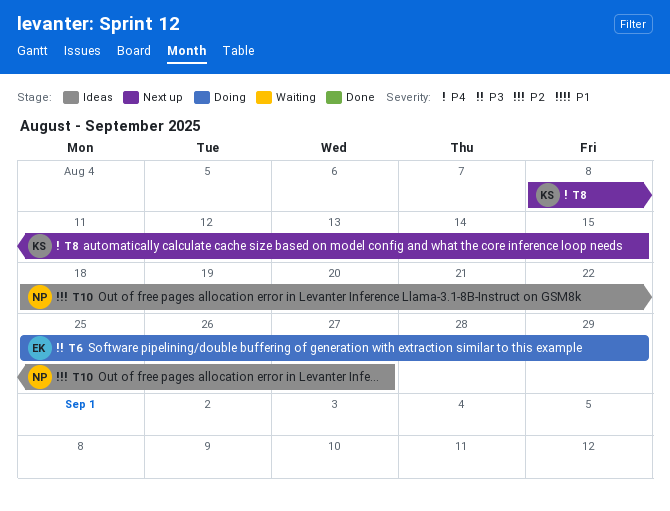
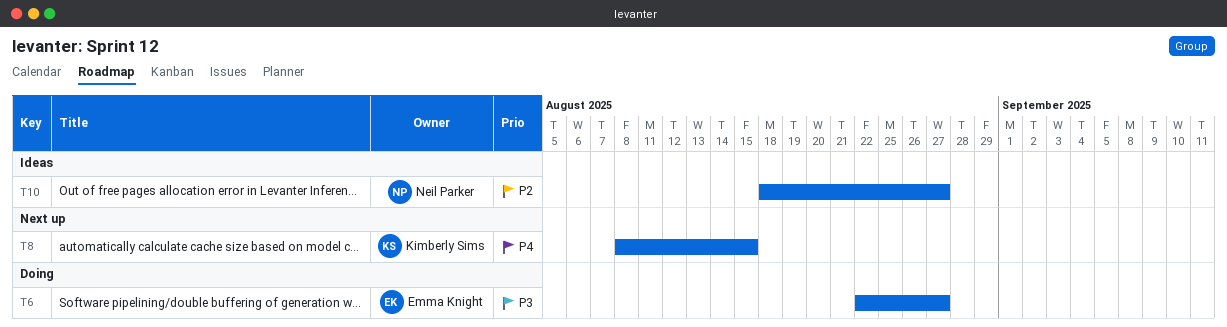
T6, start: Aug 25 -> Aug 22
T6, due: Aug 29 -> Aug 27

